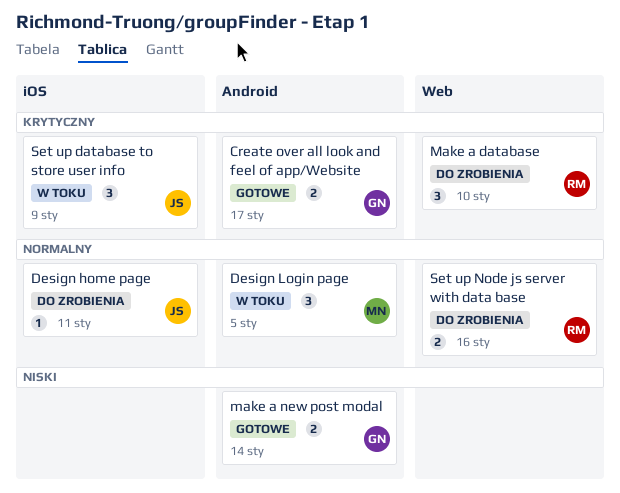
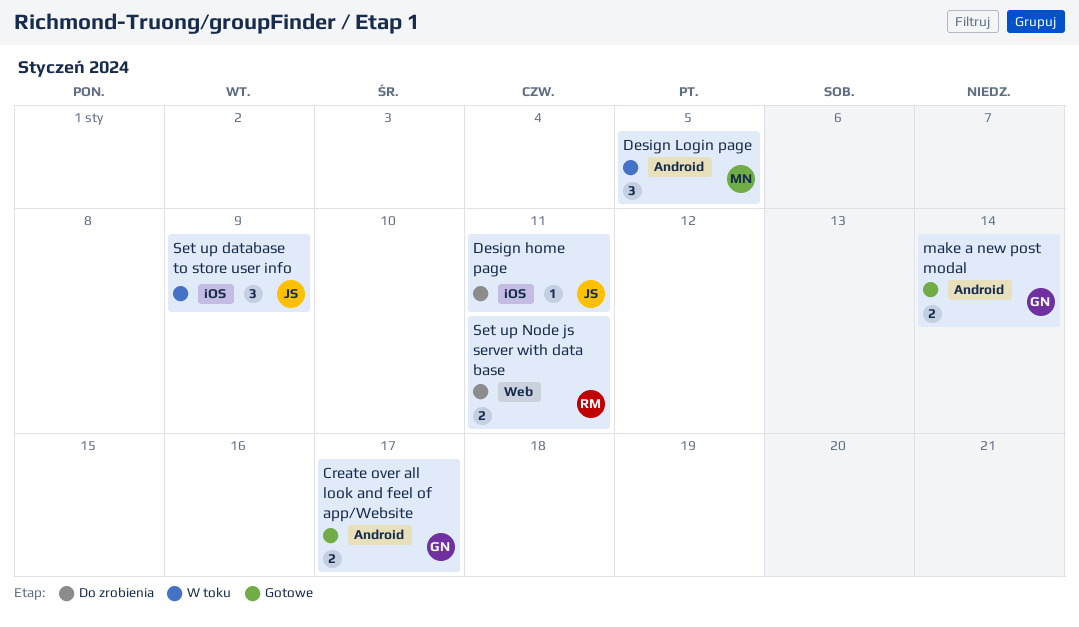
Make a database: present -> none
Set up Node js server with data base, due: Jan 16 -> Jan 11

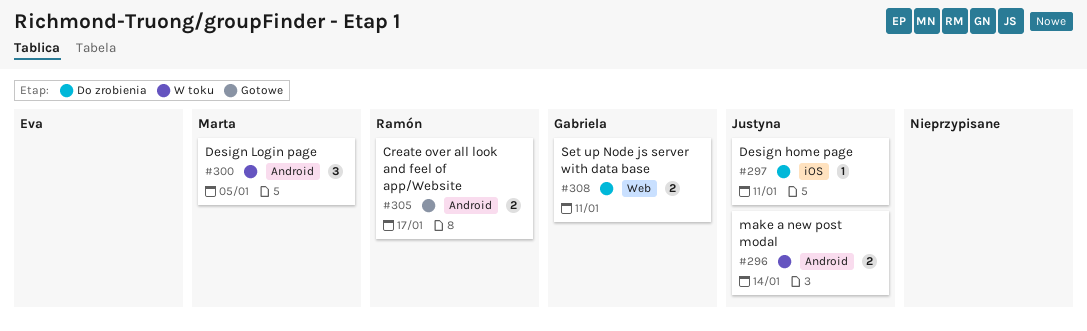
Create over all look and feel of app/Website, owner: Gabriela -> Ramón
make a new post modal, status: Gotowe -> W toku
make a new post modal, owner: Gabriela -> Justyna
Set up database to store user info: present -> none
Set up Node js server with data base, owner: Ramón -> Gabriela

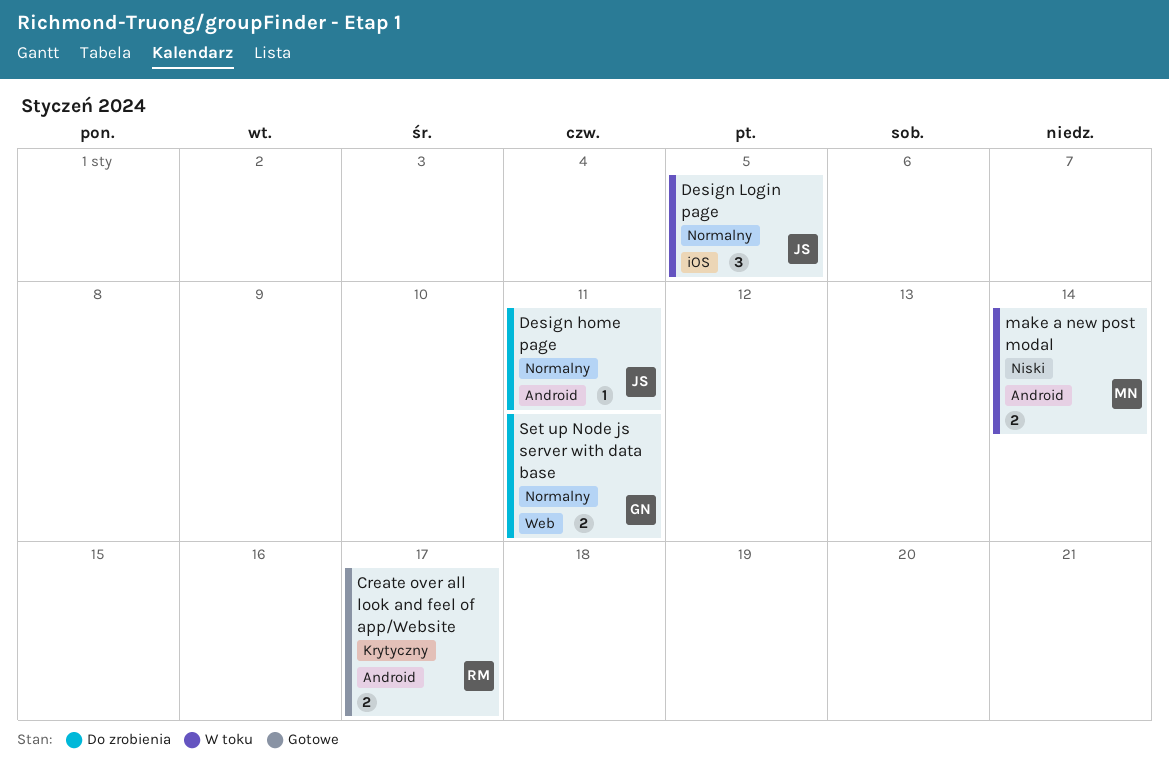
Design home page, label: iOS -> Android
Design Login page, owner: Marta -> Justyna
Design Login page, label: Android -> iOS
make a new post modal, owner: Justyna -> Marta

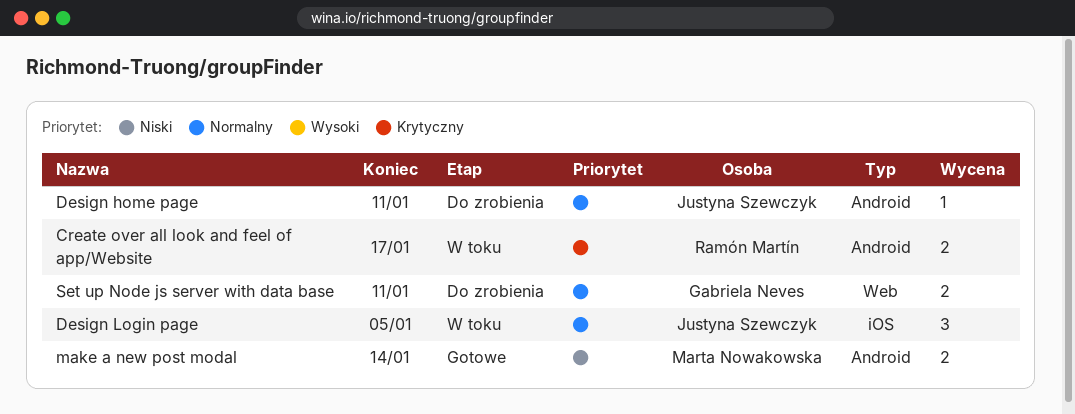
Create over all look and feel of app/Website, status: Gotowe -> W toku
make a new post modal, status: W toku -> Gotowe

